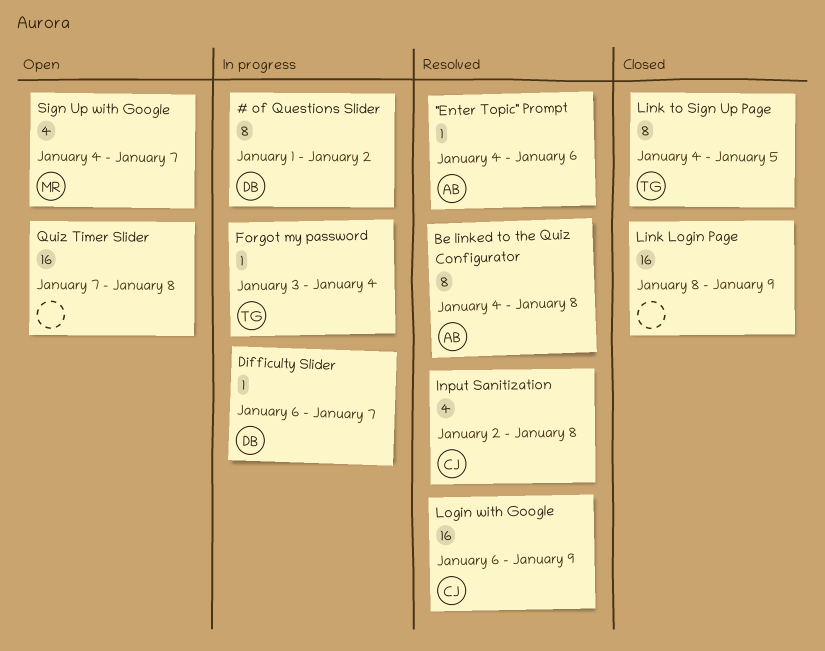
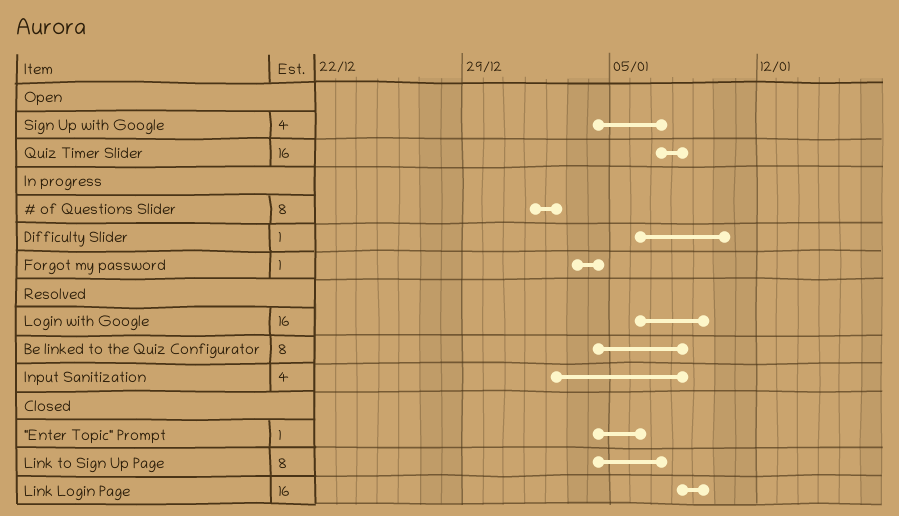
"Enter Topic" Prompt, status: Resolved -> Closed
Difficulty Slider, due: Jan 7 -> Jan 10
Link to Sign Up Page, due: Jan 5 -> Jan 7

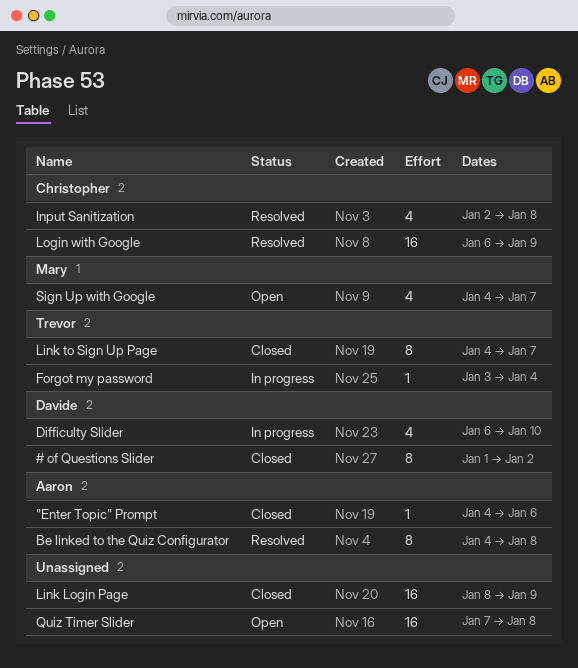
# of Questions Slider, status: In progress -> Closed
Difficulty Slider, estimate: 1 -> 4

